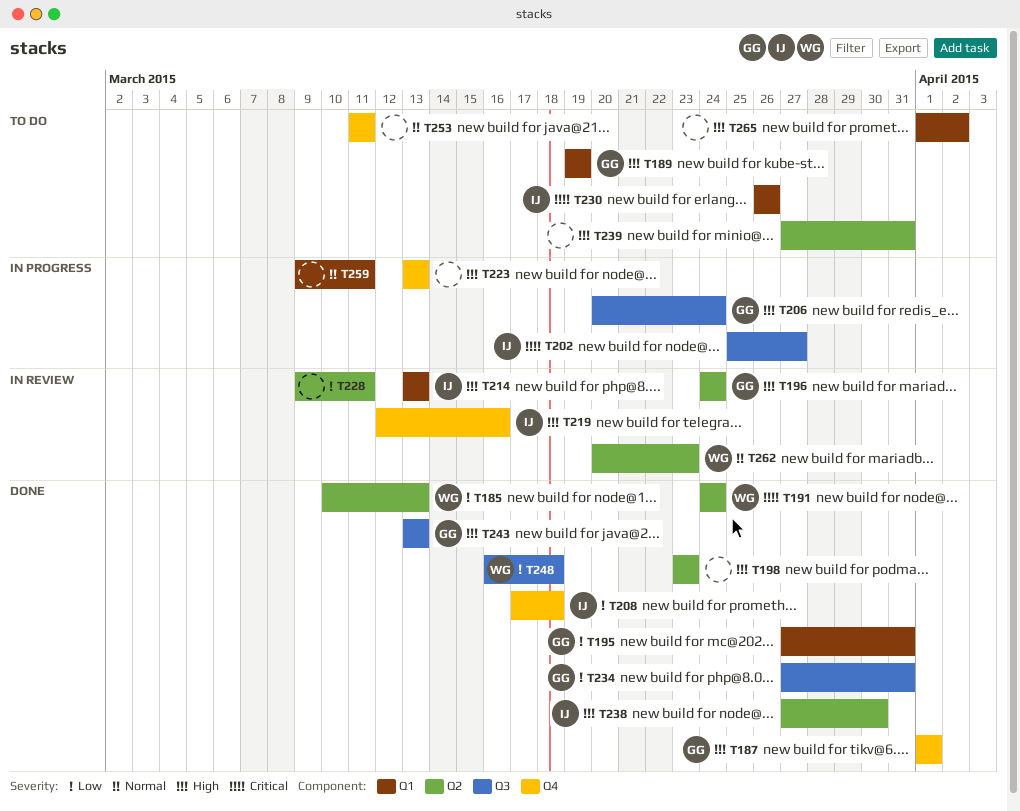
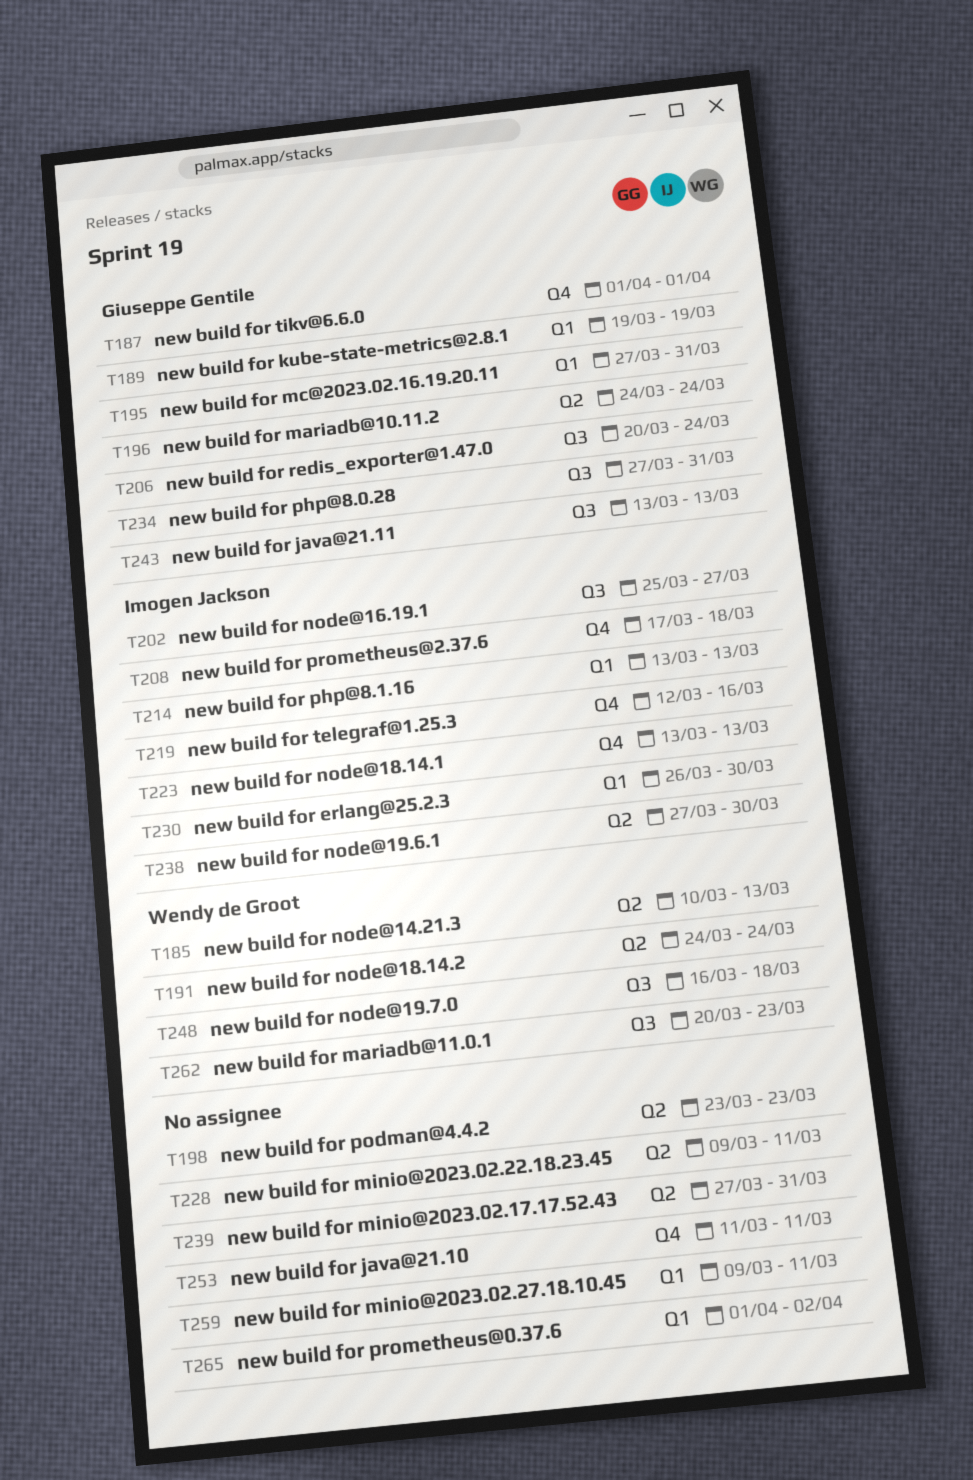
T223, owner: none -> Imogen Jackson
T230, due: Mar 26 -> Mar 30
T262, label: Q2 -> Q3

